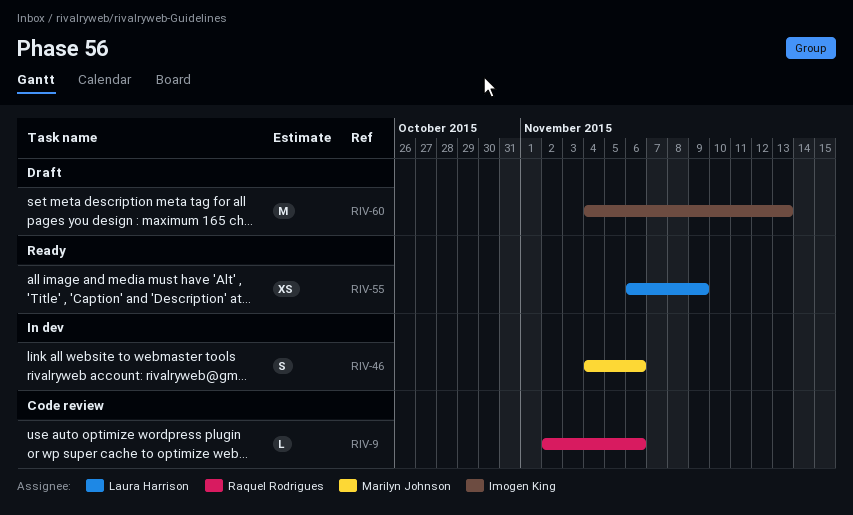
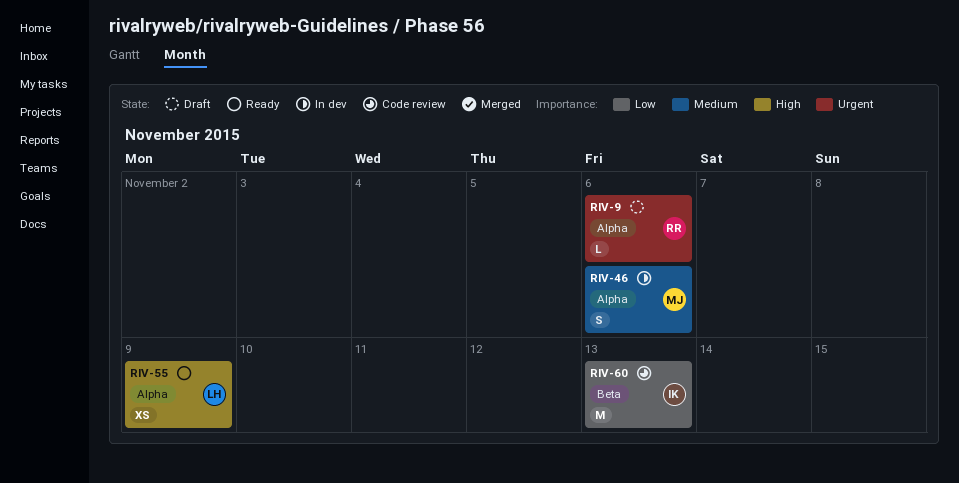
RIV-9, status: Code review -> Draft
RIV-60, status: Draft -> Code review

